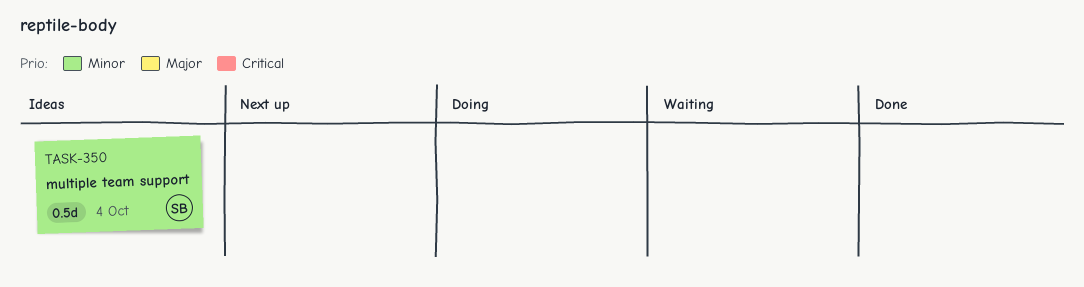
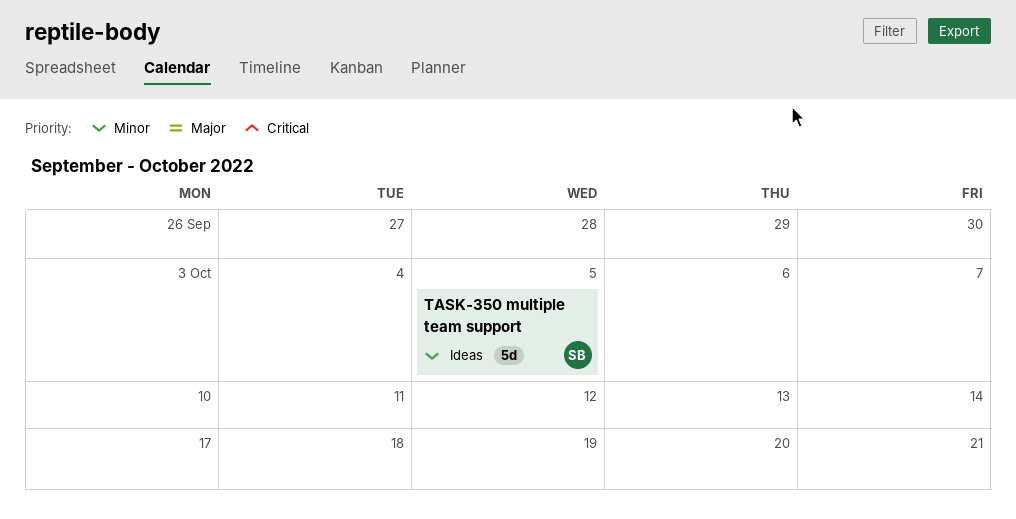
TASK-350, estimate: 0.5d -> 5d
TASK-350, due: Oct 4 -> Oct 5

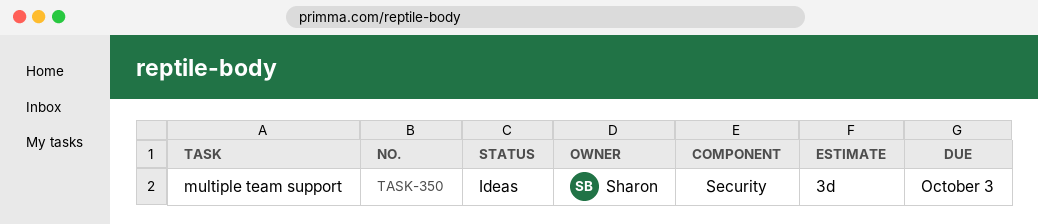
TASK-350, estimate: 5d -> 3d
TASK-350, due: Oct 5 -> Oct 3

